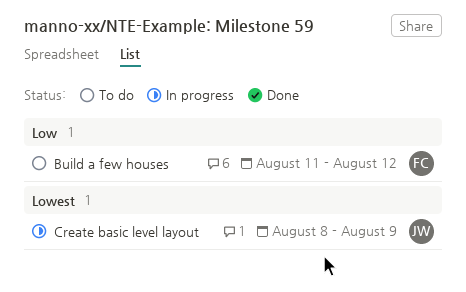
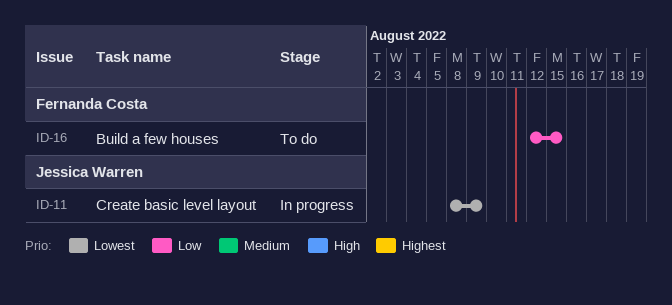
Build a few houses, start: Aug 11 -> Aug 12
Build a few houses, due: Aug 12 -> Aug 15

